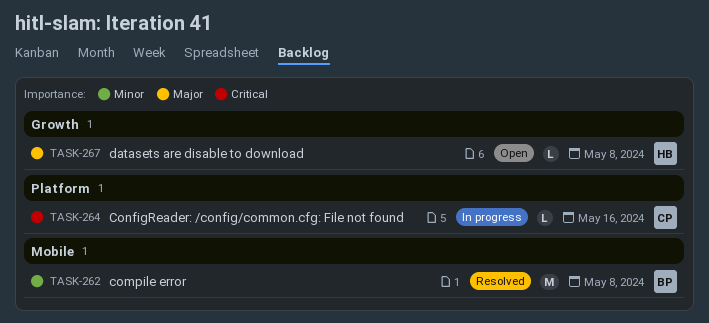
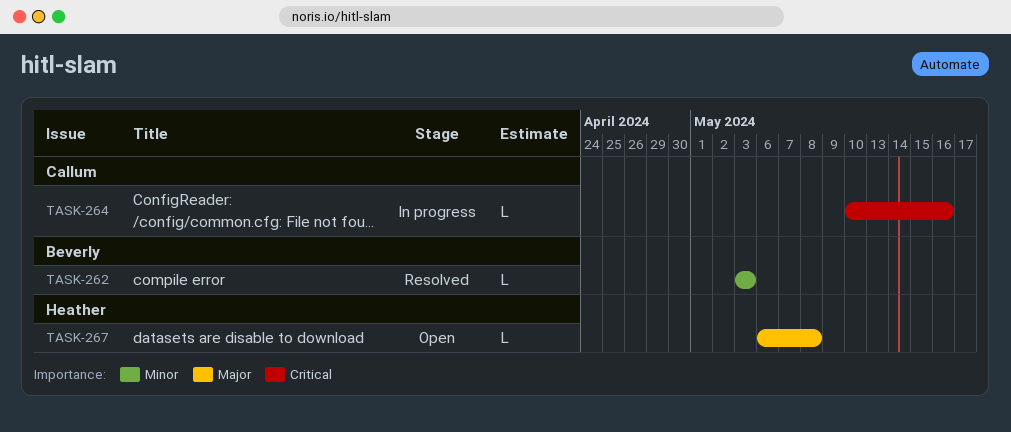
TASK-262, estimate: M -> L
TASK-262, due: May 8 -> May 3

